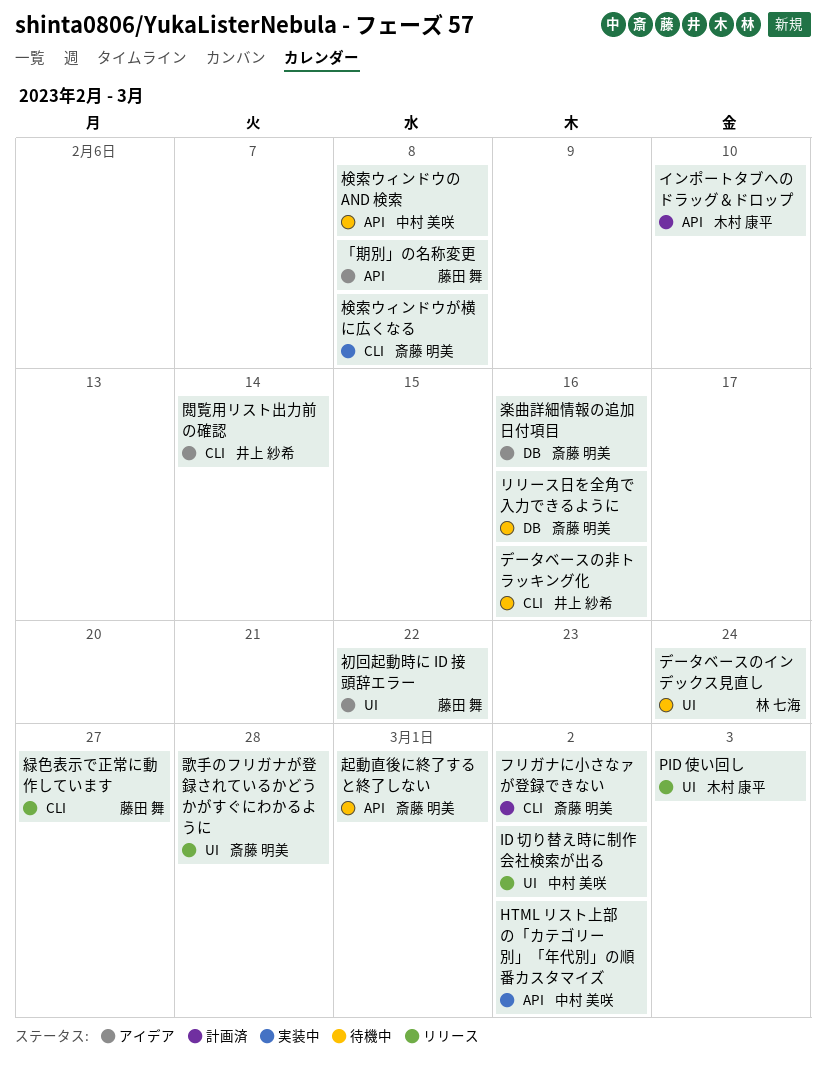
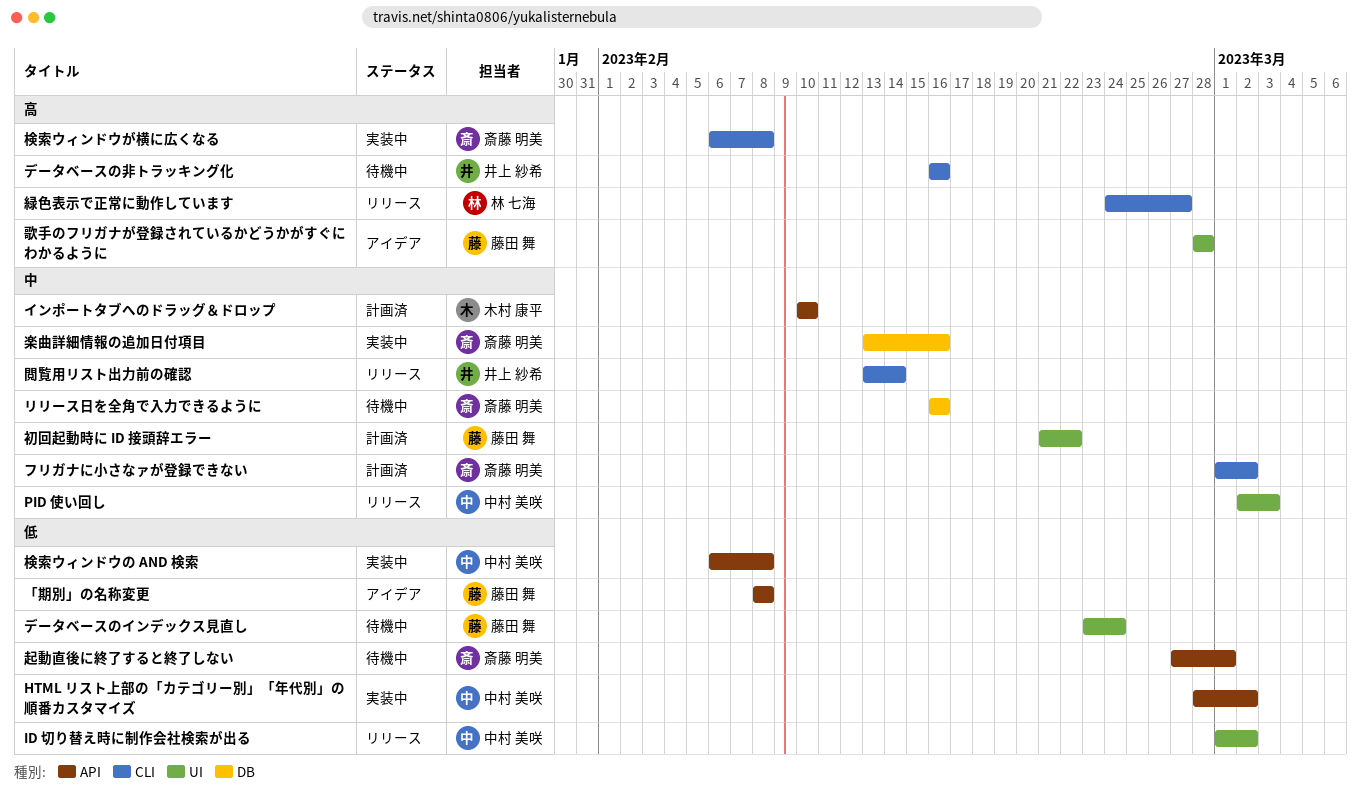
PID 使い回し, owner: 木村 康平 -> 中村 美咲
データベースのインデックス見直し, owner: 林 七海 -> 藤田 舞
初回起動時に ID 接頭辞エラー, status: アイデア -> 計画済
検索ウィンドウの AND 検索, status: 待機中 -> 実装中
楽曲詳細情報の追加日付項目, status: アイデア -> 実装中
歌手のフリガナが登録されているかどうかがすぐにわかるように, status: リリース -> アイデア
歌手のフリガナが登録されているかどうかがすぐにわかるように, owner: 斎藤 明美 -> 藤田 舞
緑色表示で正常に動作しています, owner: 藤田 舞 -> 林 七海
閲覧用リスト出力前の確認, status: アイデア -> リリース

